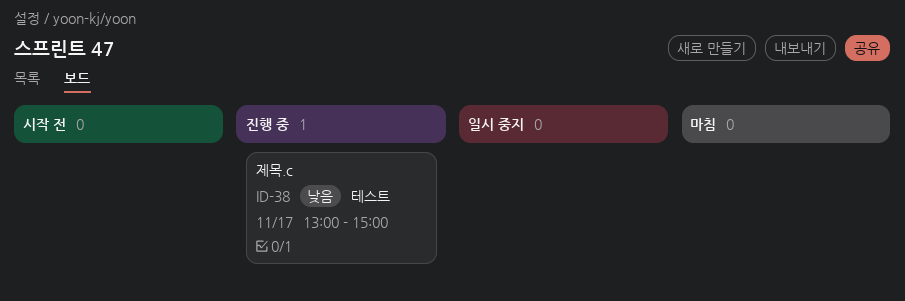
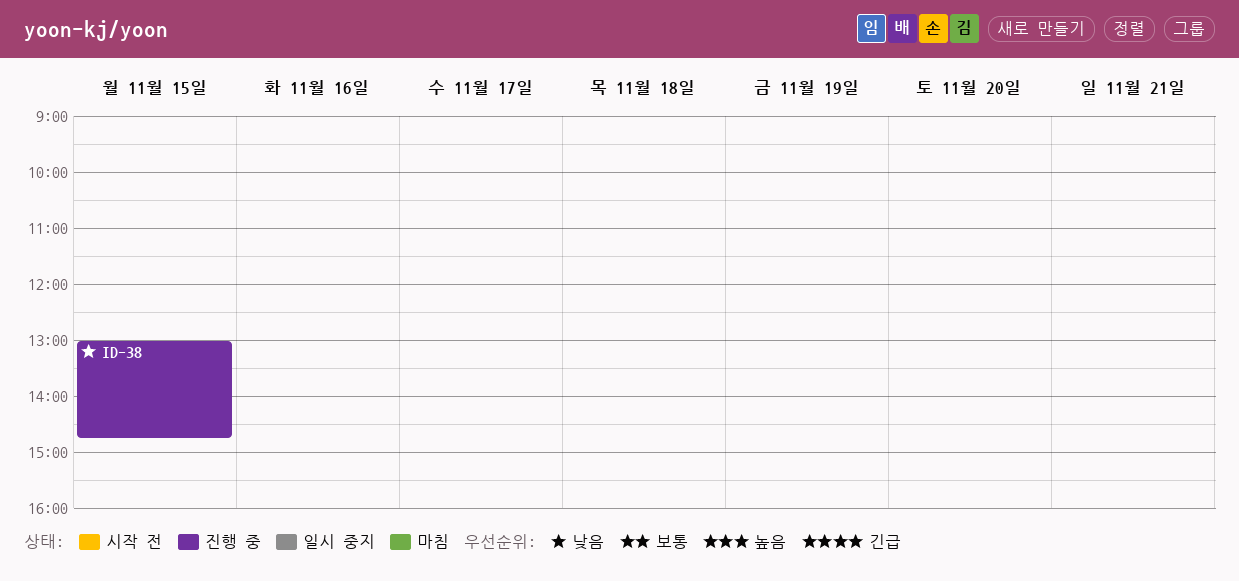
ID-38, day: Nov 17 -> Nov 15
ID-38, ends: 15:00 -> 14:45

